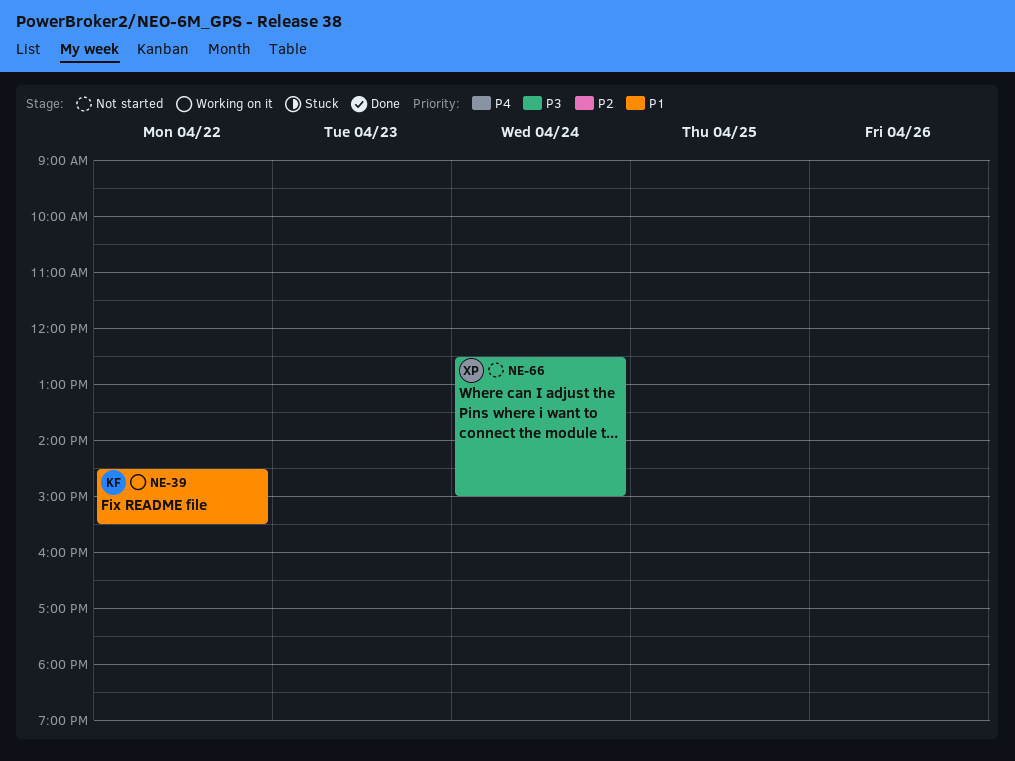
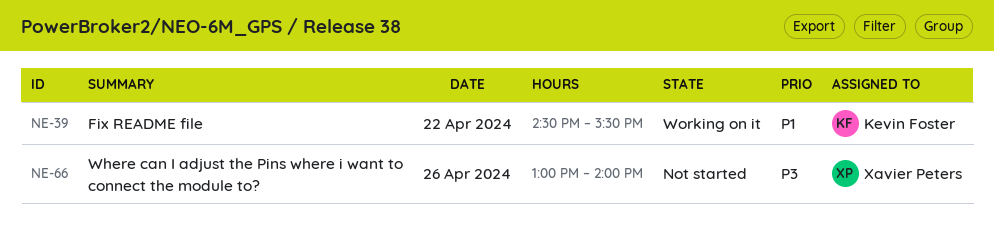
NE-66, day: Apr 24 -> Apr 26
NE-66, begins: 12:30 -> 13:00
NE-66, ends: 15:00 -> 14:00

